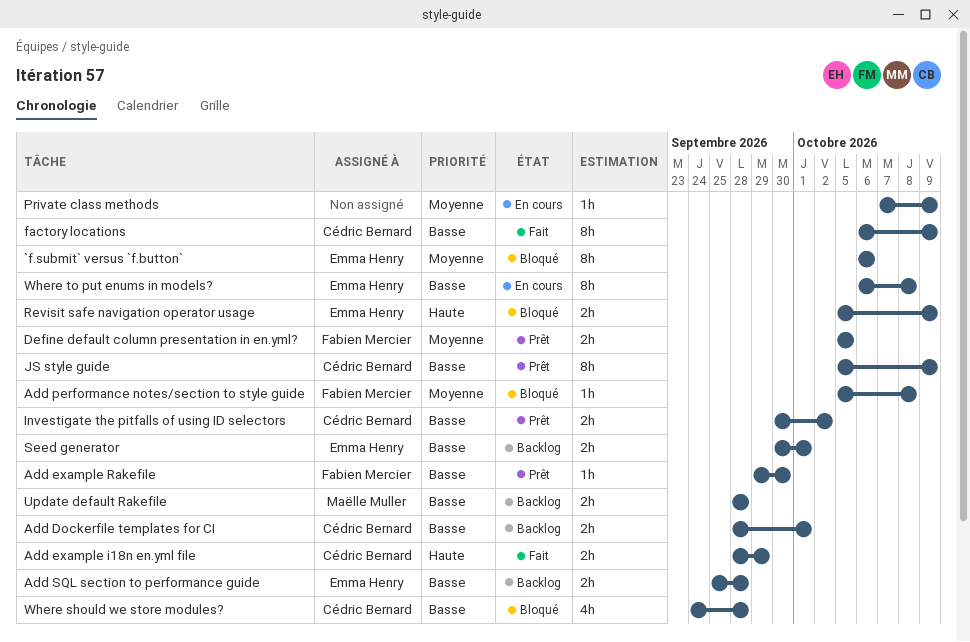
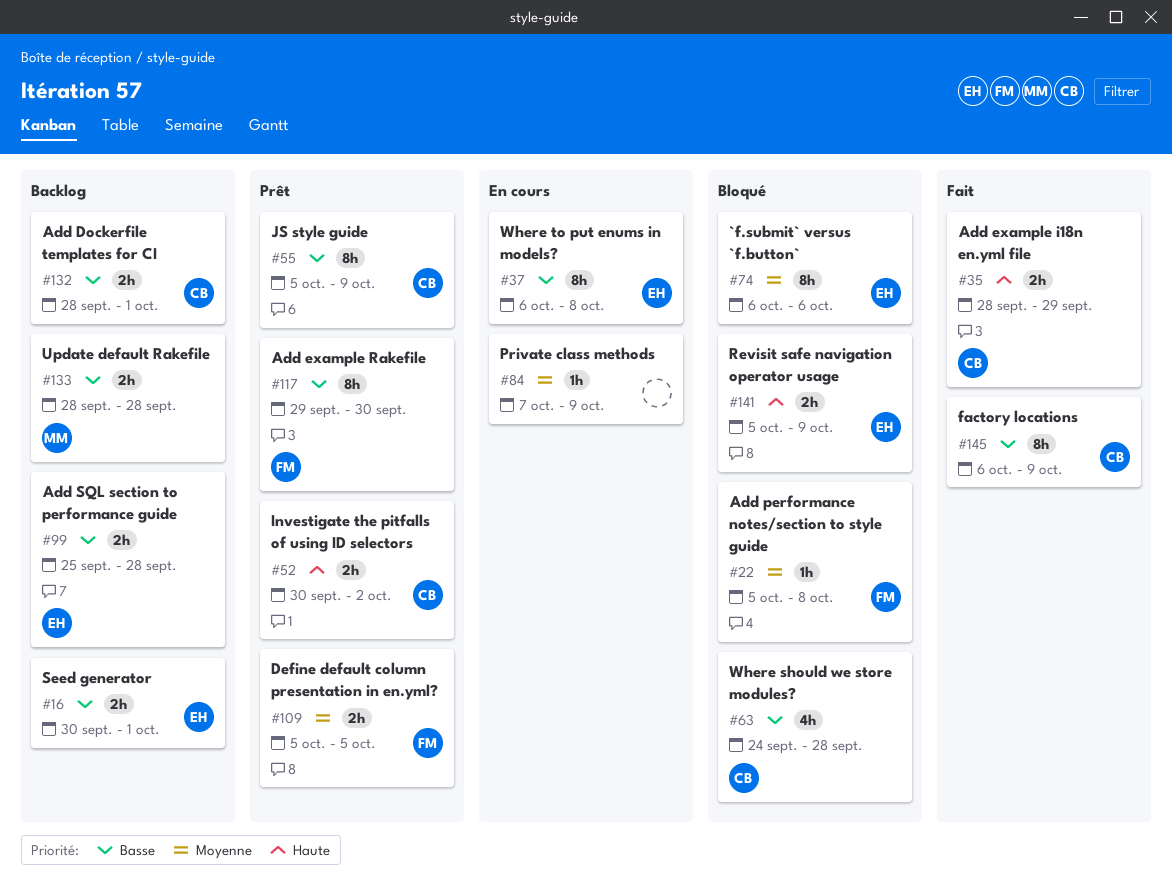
Add example Rakefile, estimate: 1h -> 8h
Investigate the pitfalls of using ID selectors, priority: Basse -> Haute

